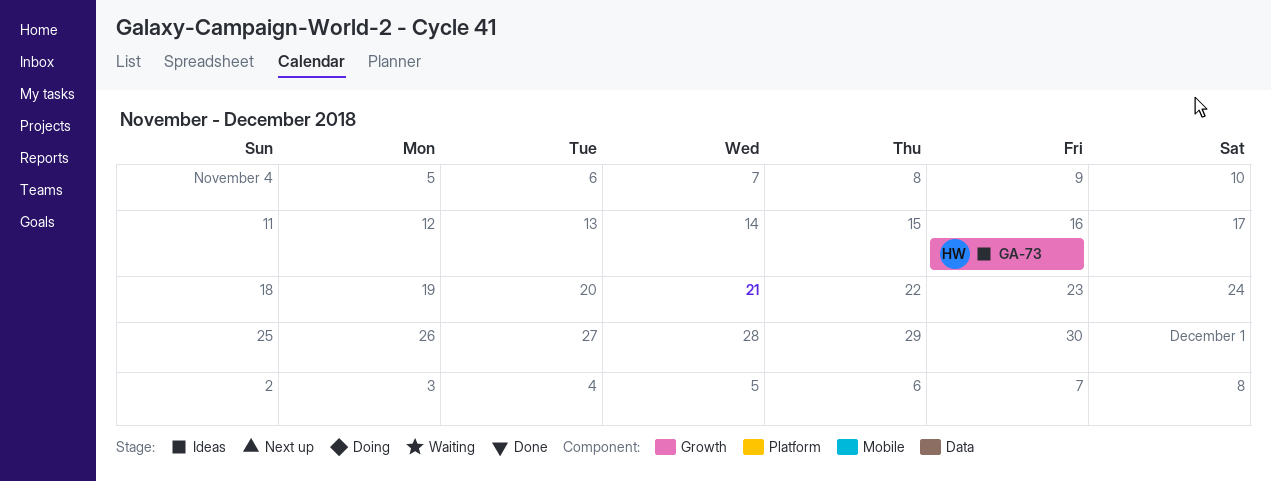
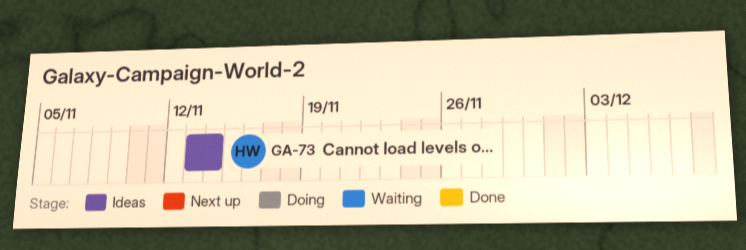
GA-73, start: Nov 16 -> Nov 13
GA-73, due: Nov 16 -> Nov 14

